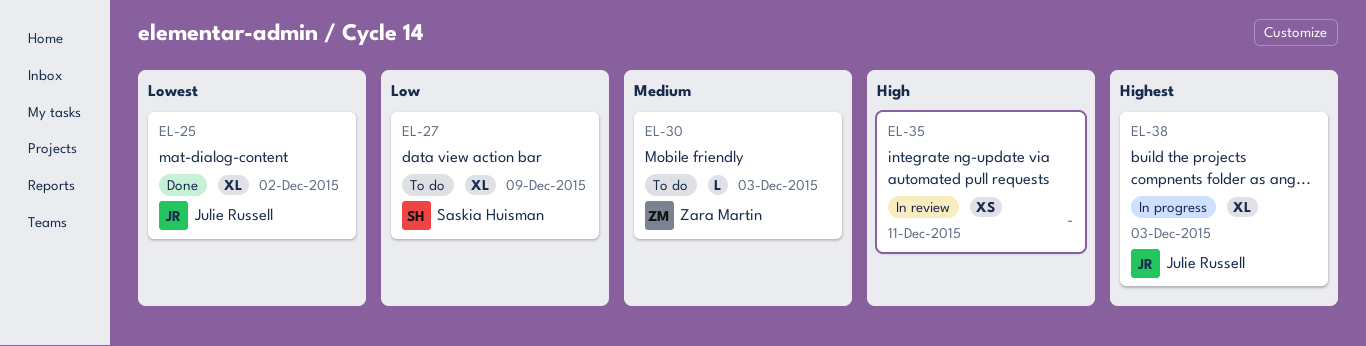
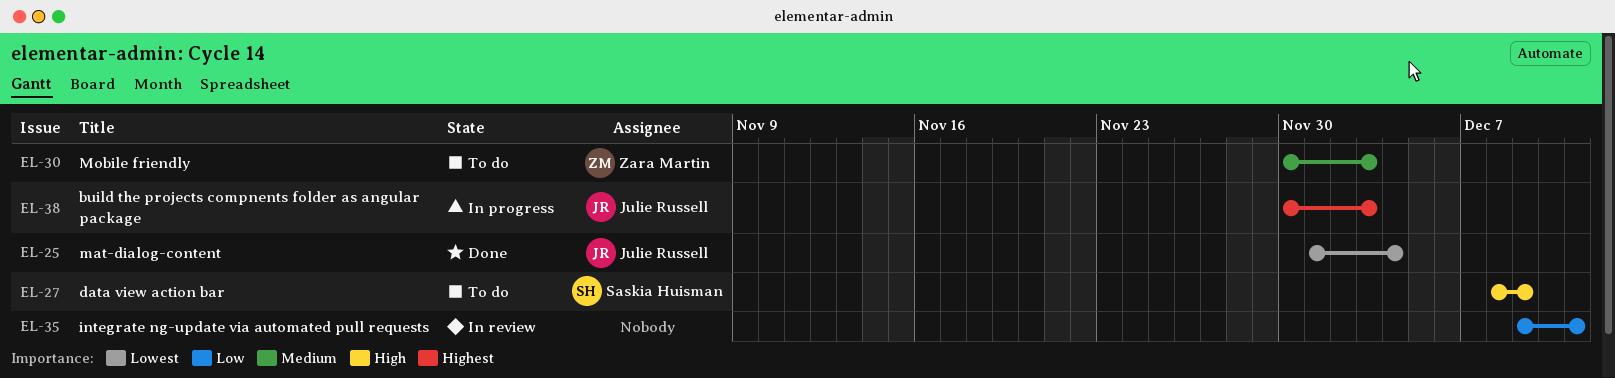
EL-25, due: Dec 2 -> Dec 4
EL-27, priority: Low -> High
EL-35, priority: High -> Low

